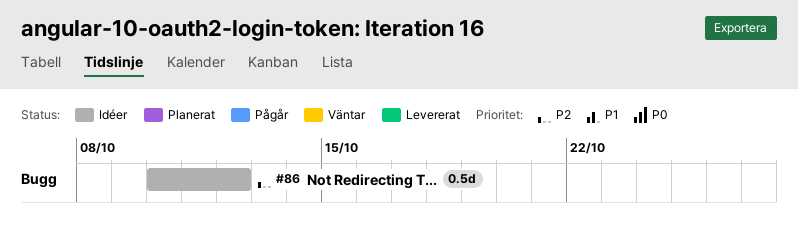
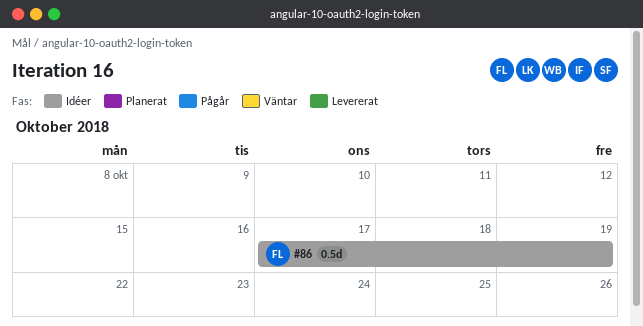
#86, start: Oct 10 -> Oct 17
#86, due: Oct 12 -> Oct 19

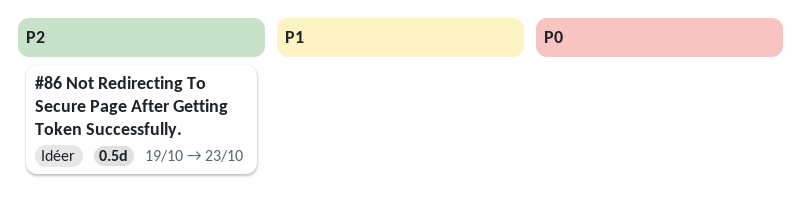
#86, start: Oct 17 -> Oct 19
#86, due: Oct 19 -> Oct 23

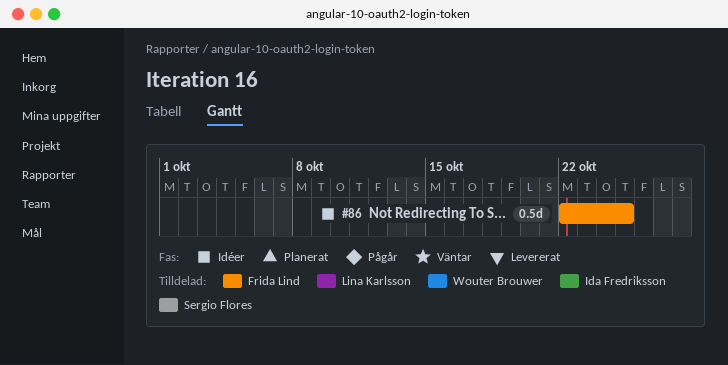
#86, start: Oct 19 -> Oct 22
#86, due: Oct 23 -> Oct 25

